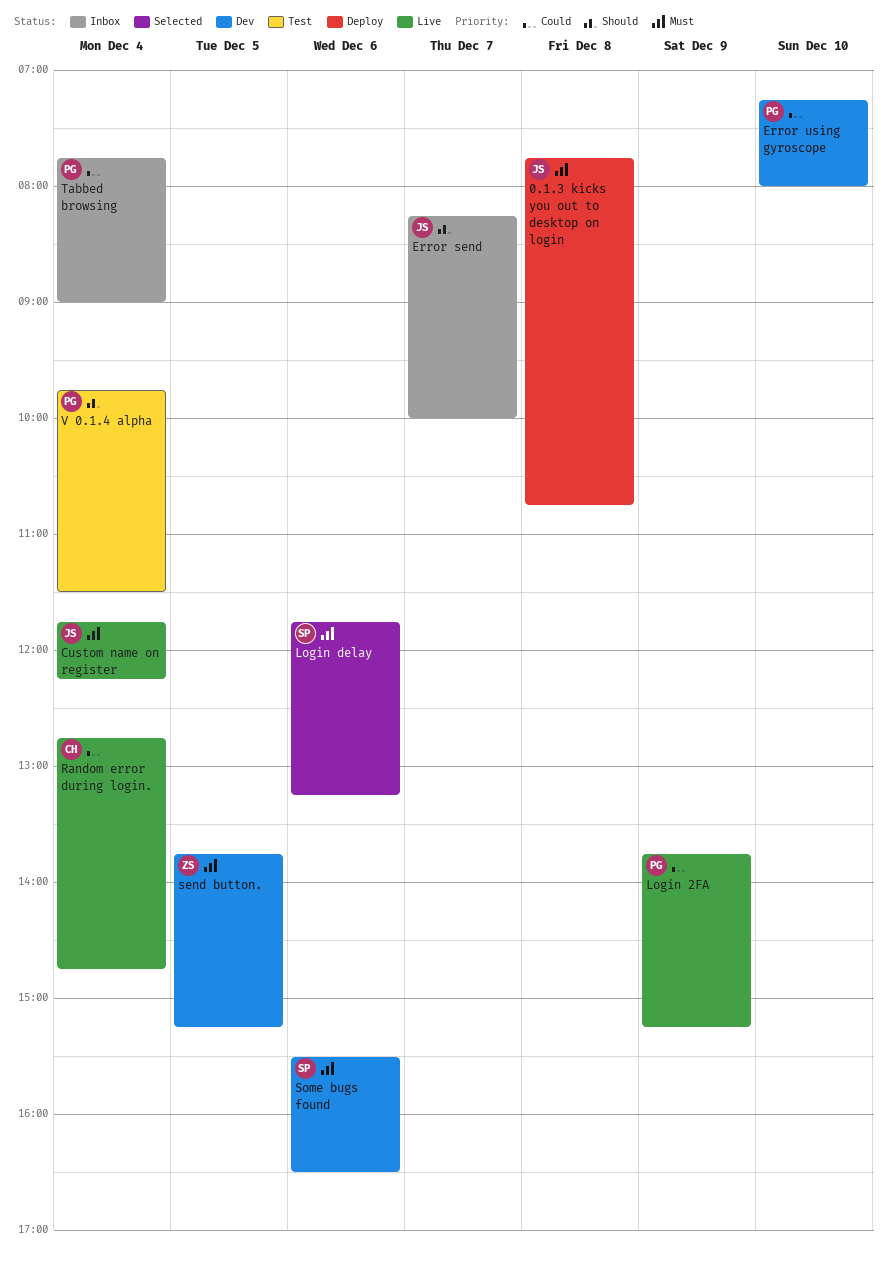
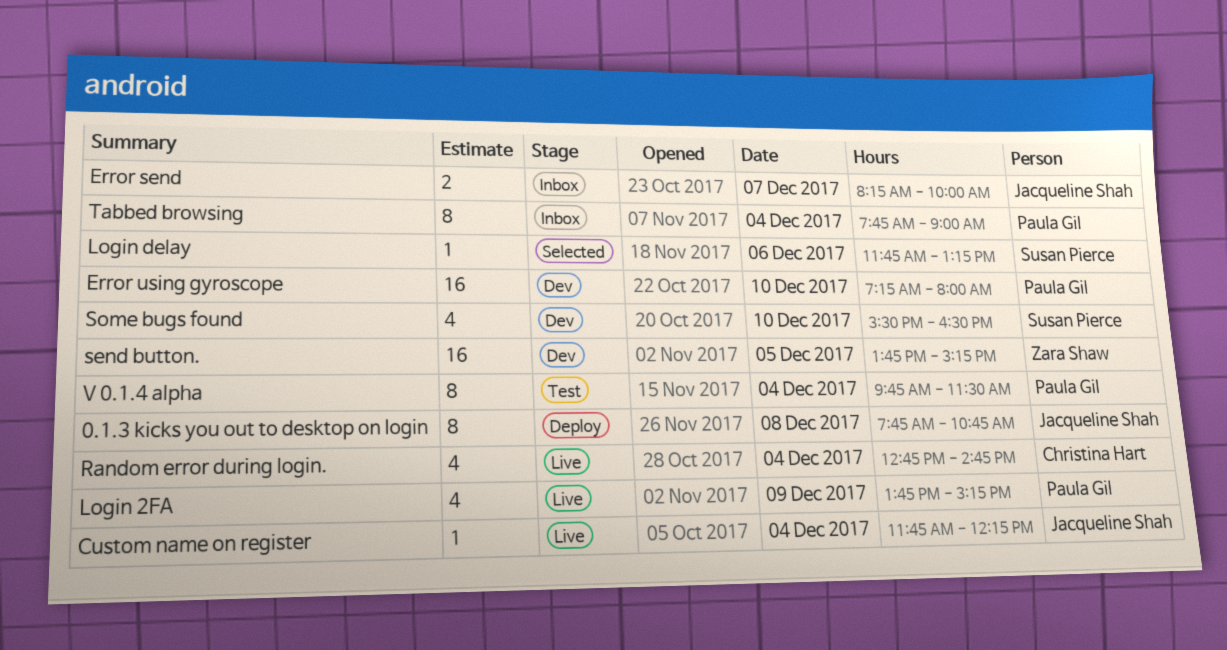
Some bugs found, day: Dec 6 -> Dec 10

